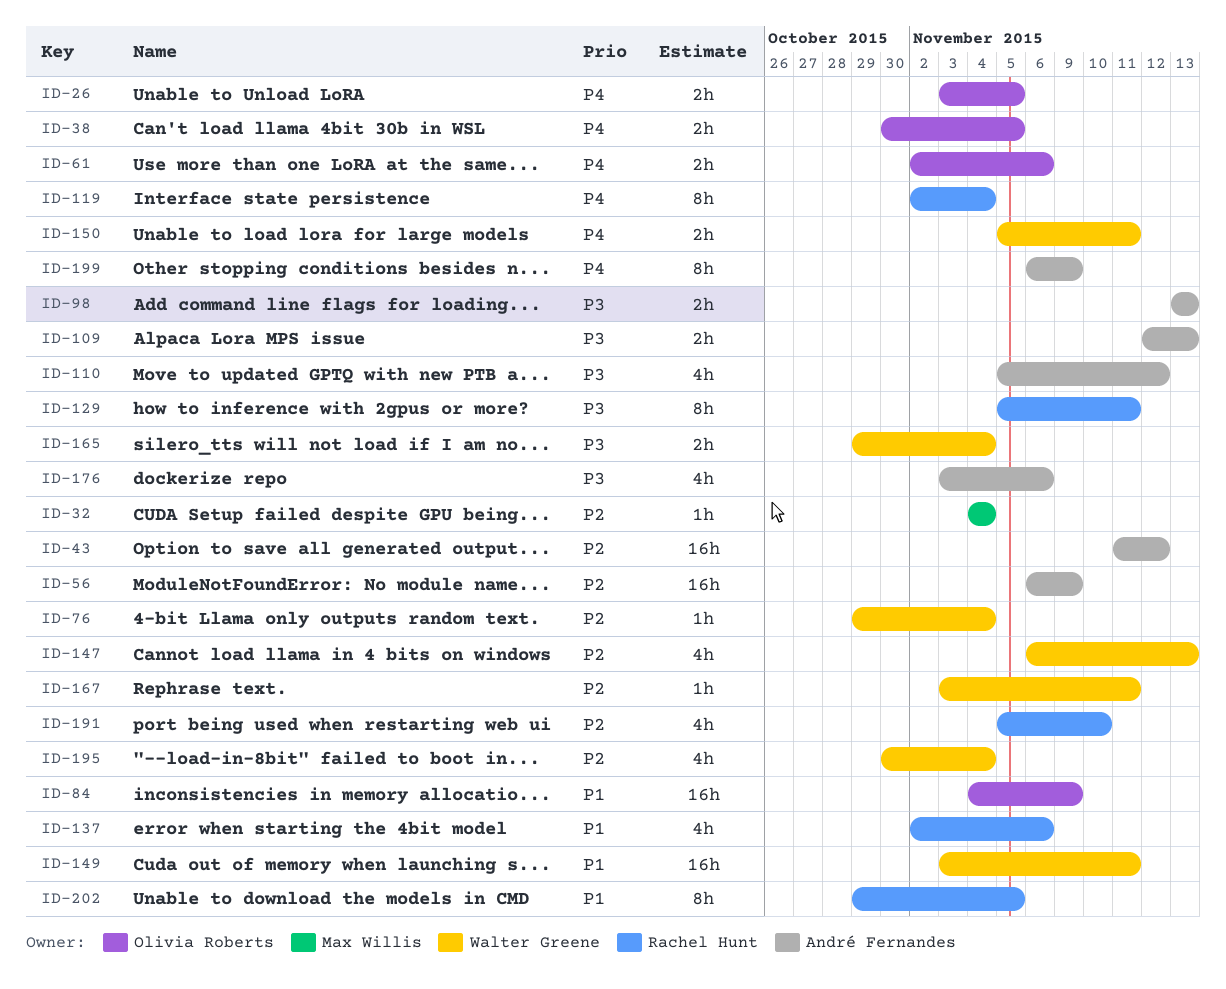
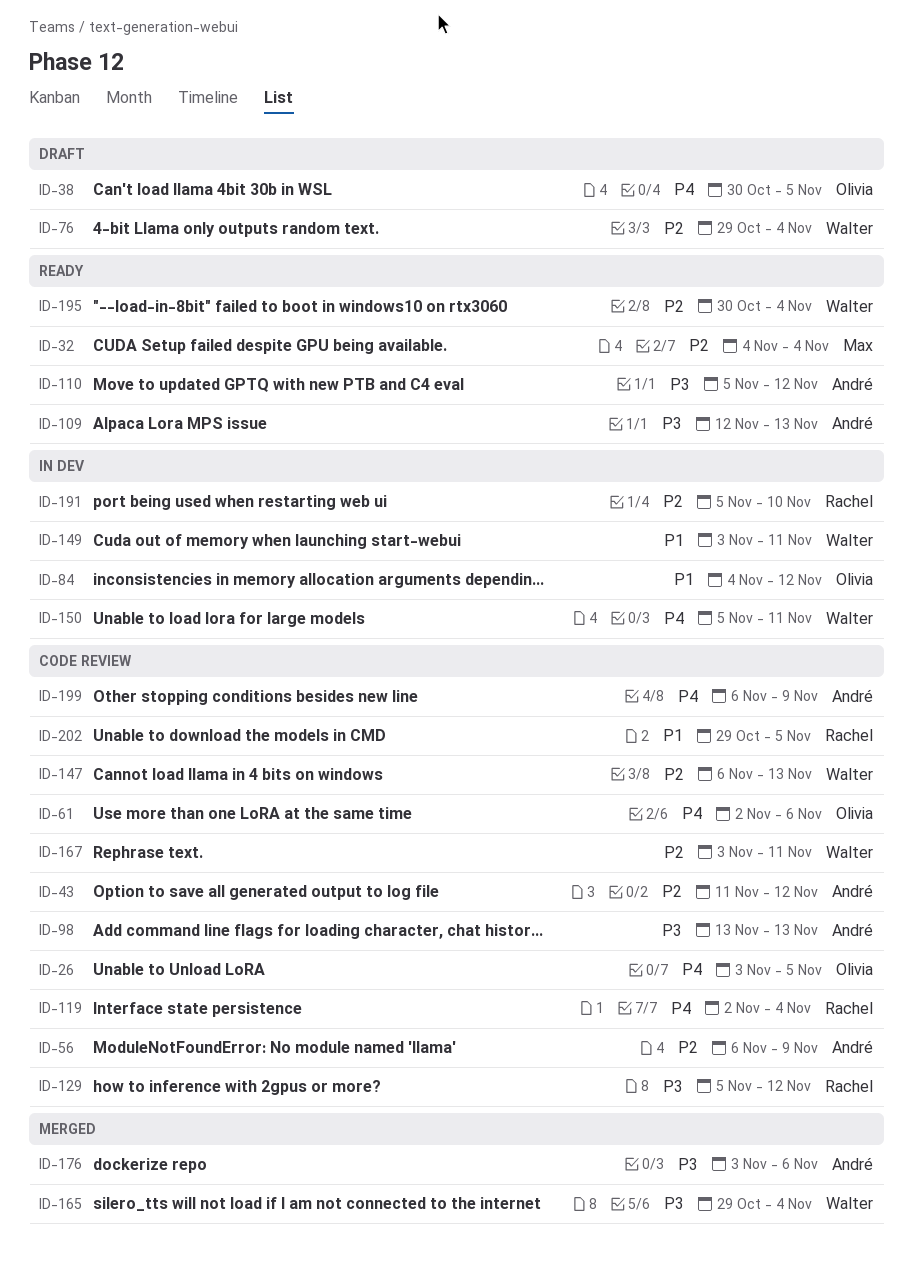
ID-84, due: Nov 9 -> Nov 12
ID-129, due: Nov 11 -> Nov 12
ID-137: present -> none

